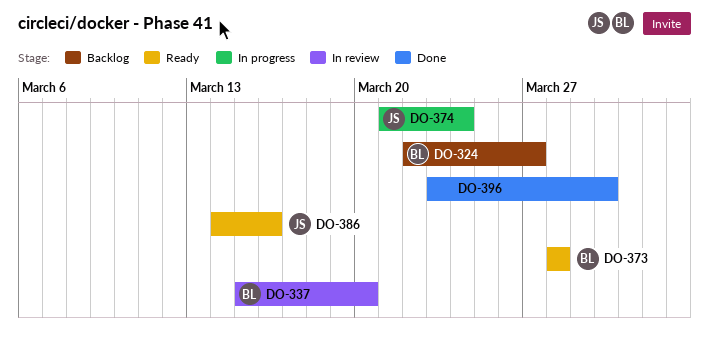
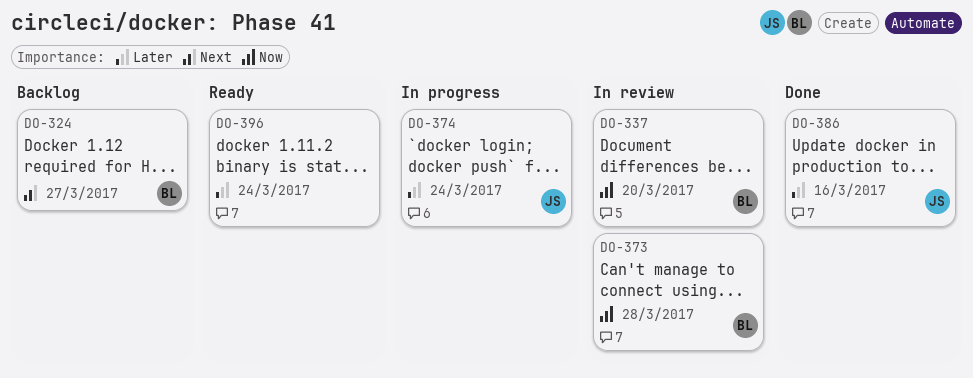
DO-373, status: Ready -> In review
DO-386, status: Ready -> Done
DO-396, status: Done -> Ready
DO-396, due: Mar 30 -> Mar 24

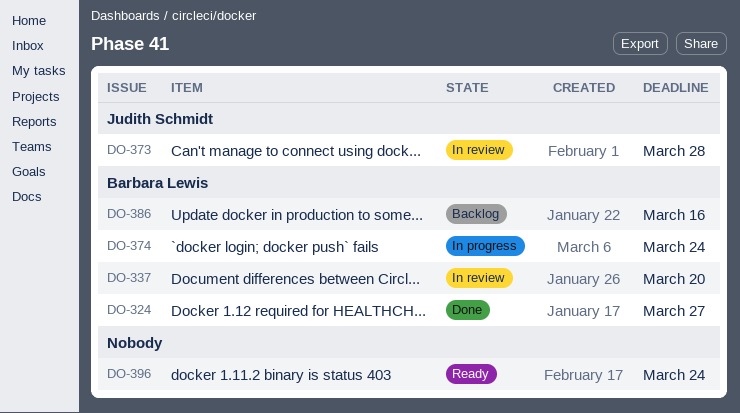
DO-324, status: Backlog -> Done
DO-373, owner: Barbara Lewis -> Judith Schmidt
DO-374, owner: Judith Schmidt -> Barbara Lewis
DO-386, status: Done -> Backlog
DO-386, owner: Judith Schmidt -> Barbara Lewis

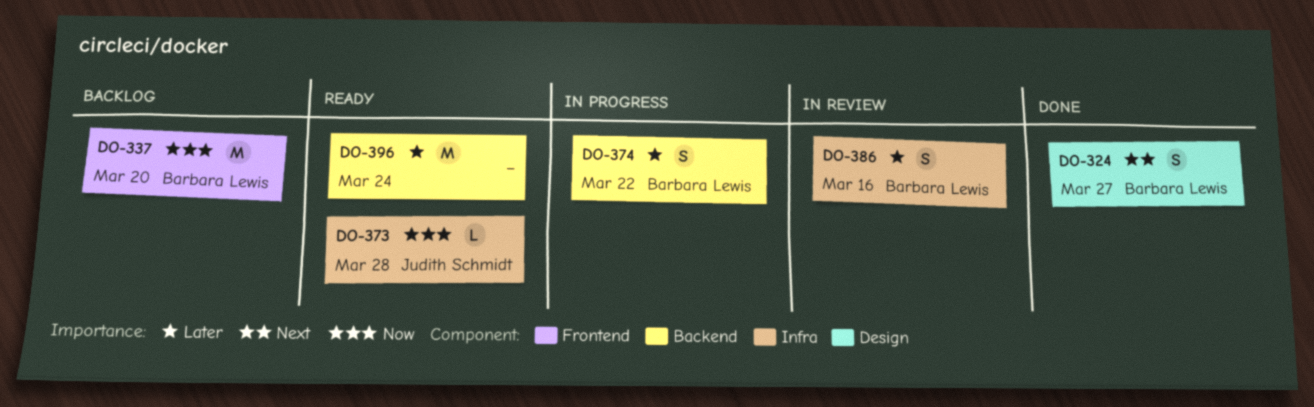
DO-337, status: In review -> Backlog
DO-373, status: In review -> Ready
DO-374, due: Mar 24 -> Mar 22
DO-386, status: Backlog -> In review

